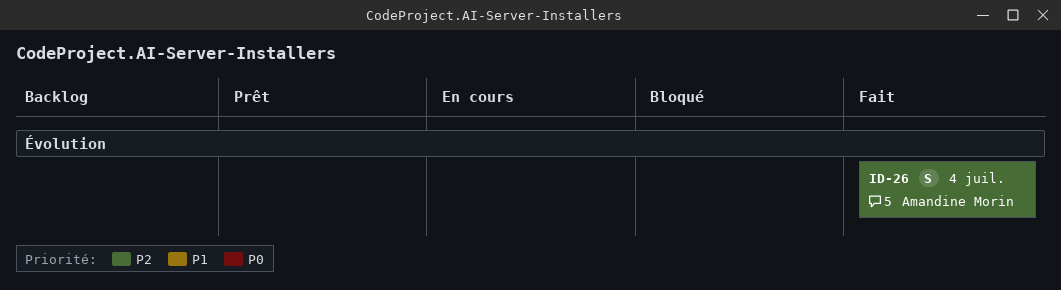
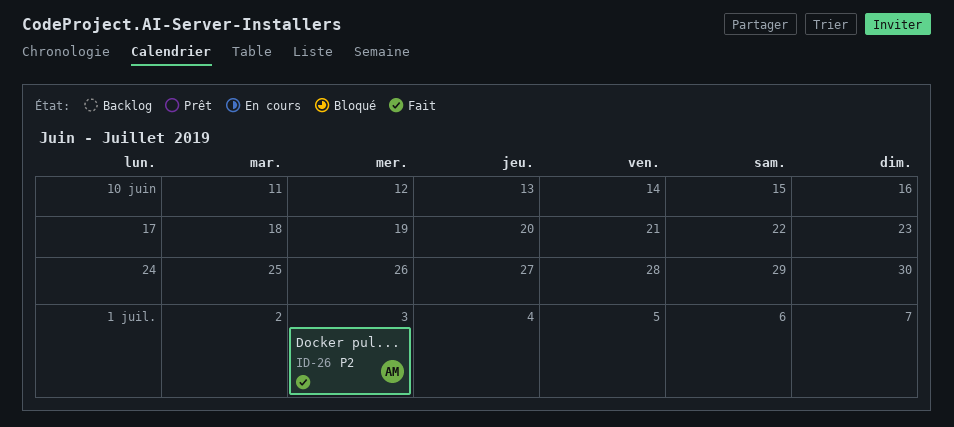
ID-26, due: Jul 4 -> Jul 3

